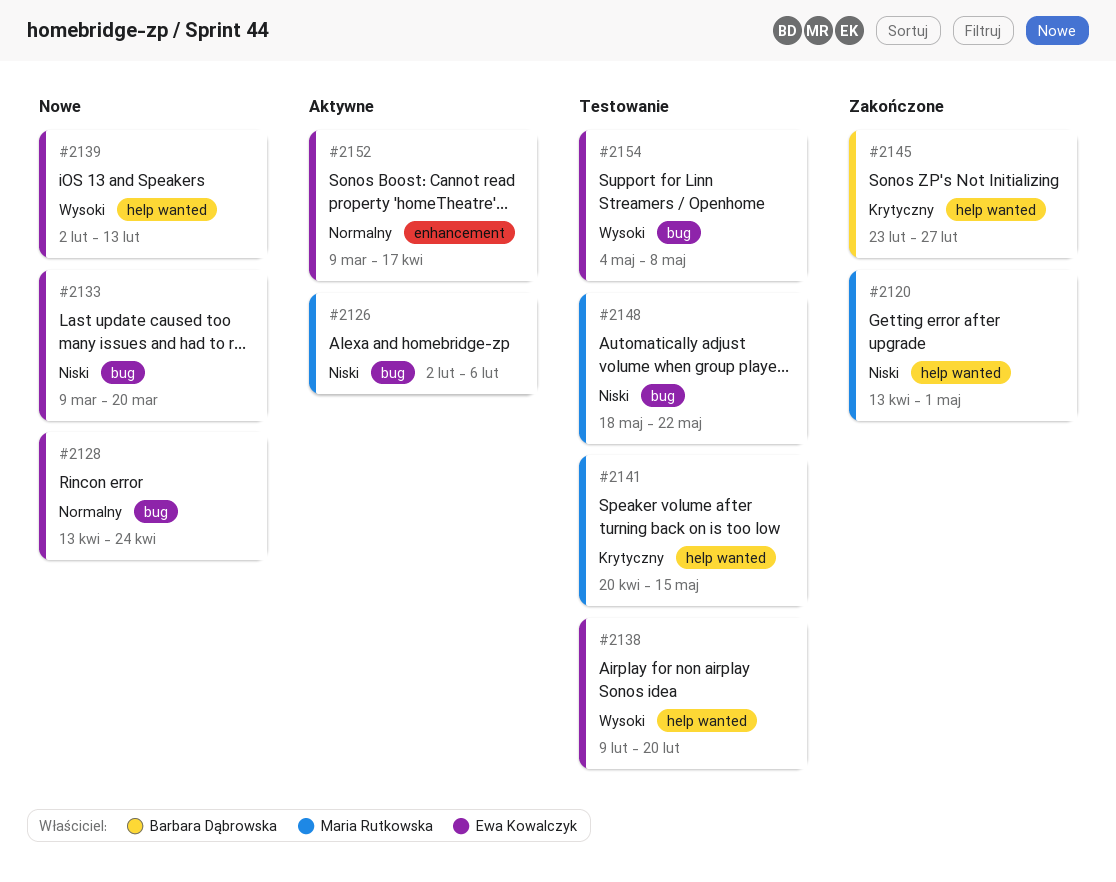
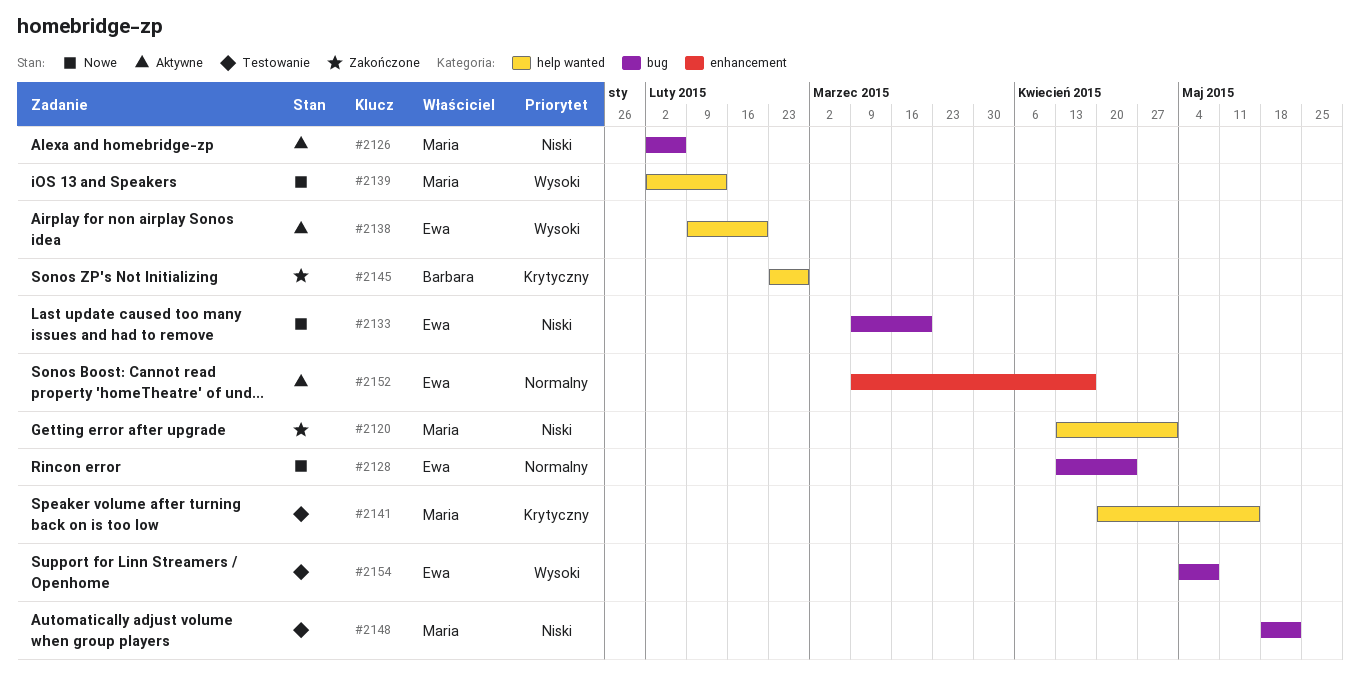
#2138, status: Testowanie -> Aktywne
#2139, owner: Ewa Kowalczyk -> Maria Rutkowska

